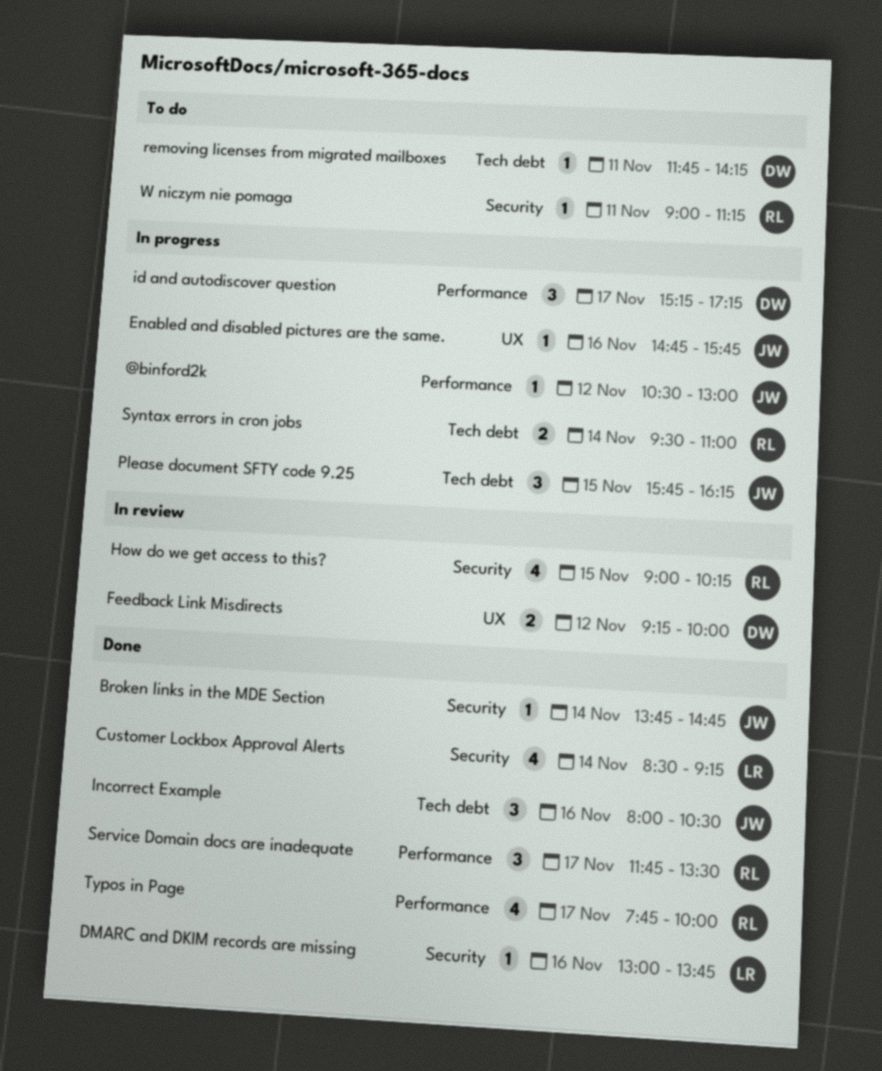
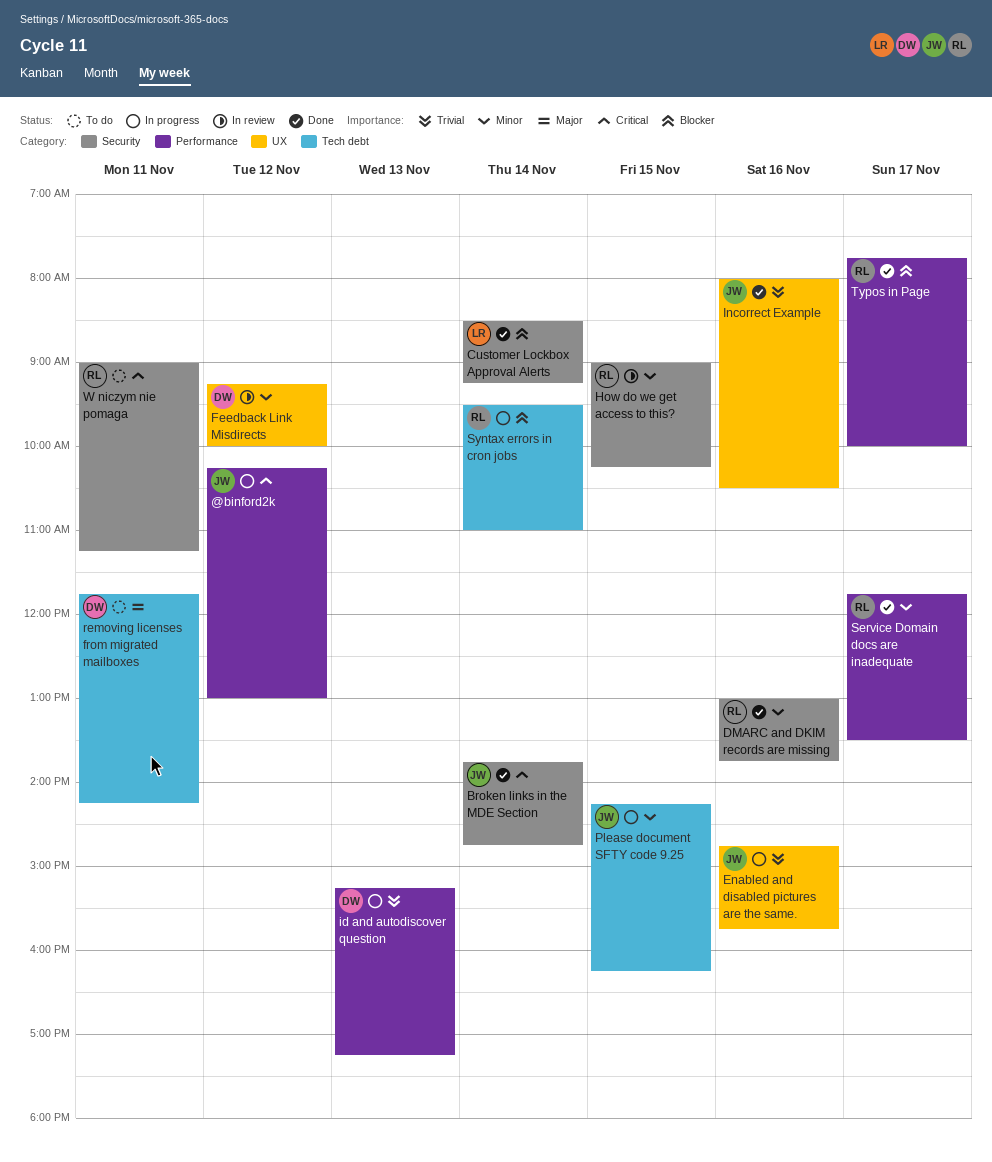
@binford2k, begins: 10:30 -> 10:15
DMARC and DKIM records are missing, owner: LR -> RL
id and autodiscover question, day: Nov 17 -> Nov 13
Incorrect Example, label: Tech debt -> UX
Please document SFTY code 9.25, begins: 15:45 -> 14:15

